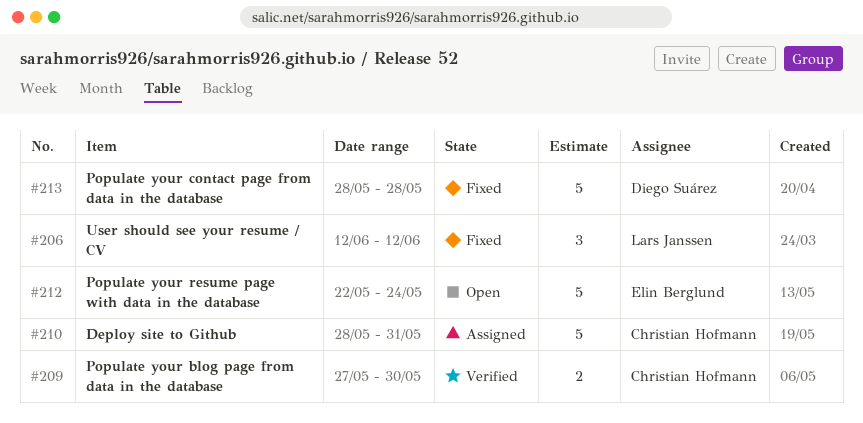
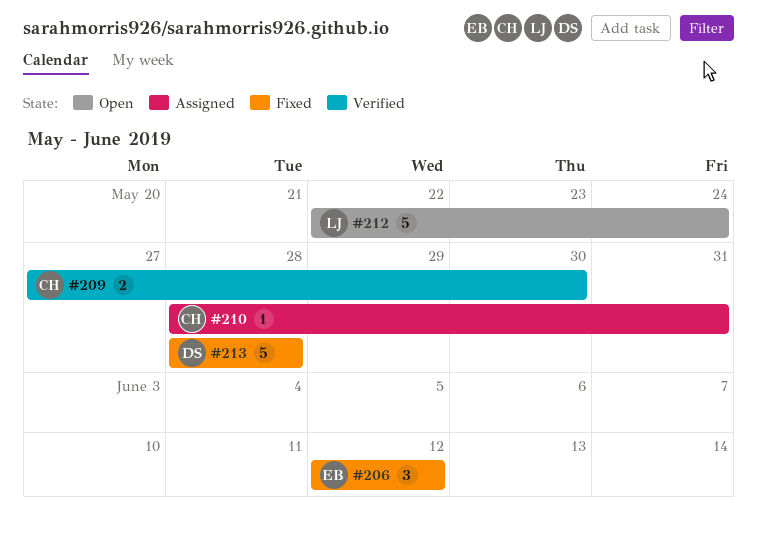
#206, owner: Lars Janssen -> Elin Berglund
#210, estimate: 5 -> 1
#212, owner: Elin Berglund -> Lars Janssen

